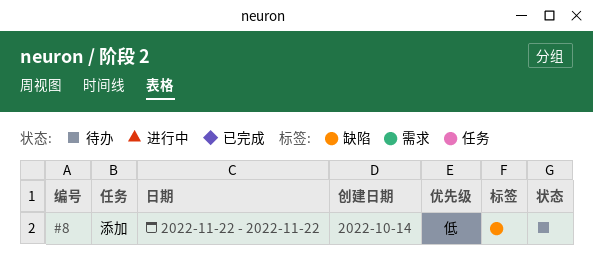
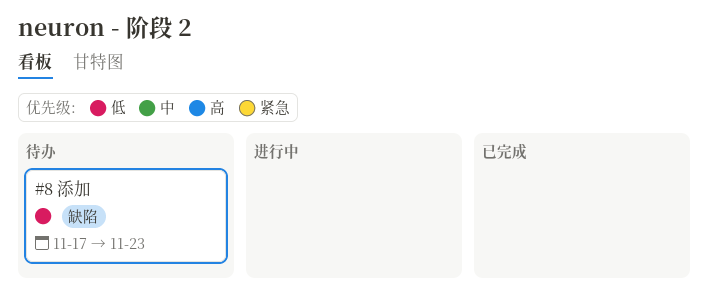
#8, start: Nov 22 -> Nov 17
#8, due: Nov 22 -> Nov 23

